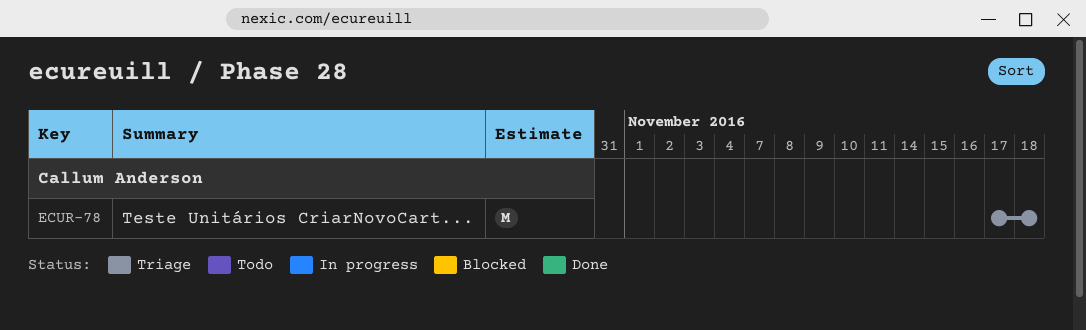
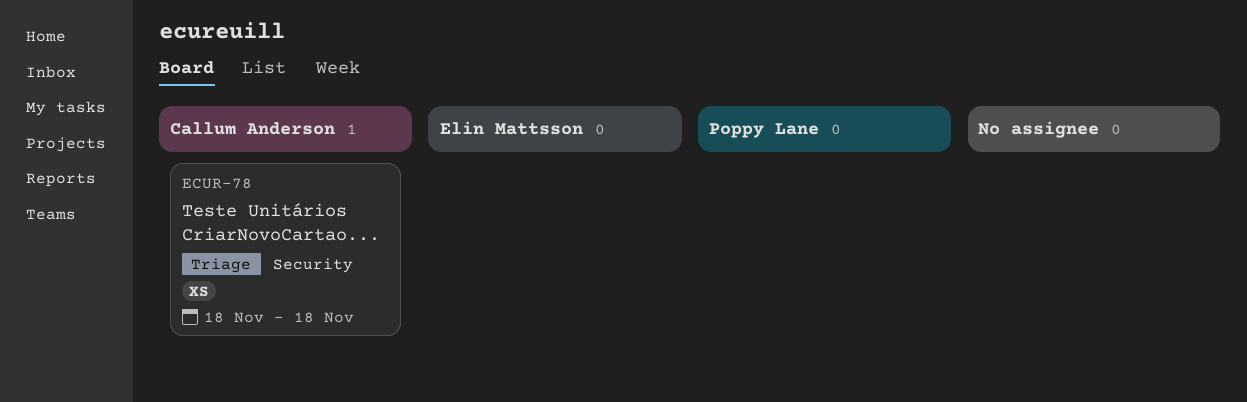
ECUR-78, estimate: M -> XS
ECUR-78, start: Nov 17 -> Nov 18

